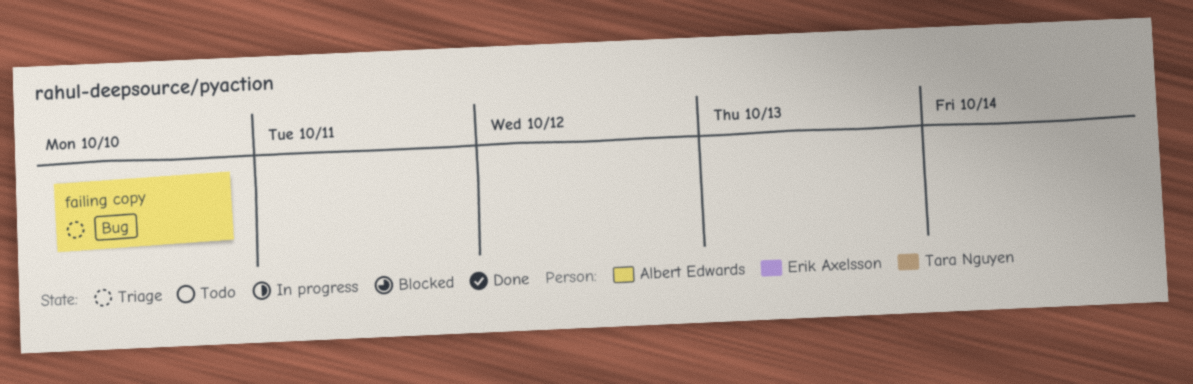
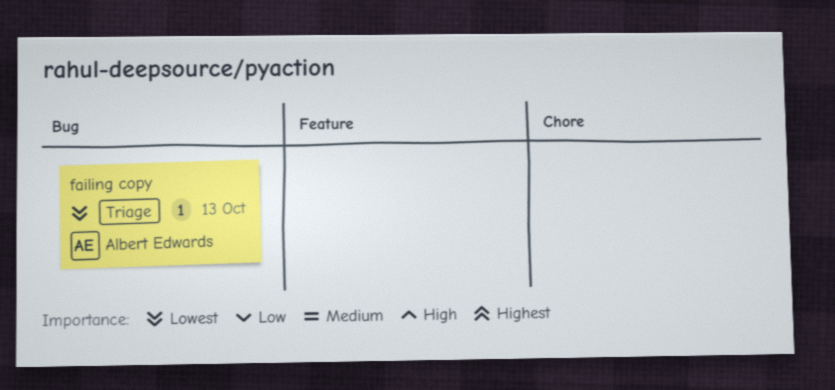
failing copy, due: Oct 10 -> Oct 13

